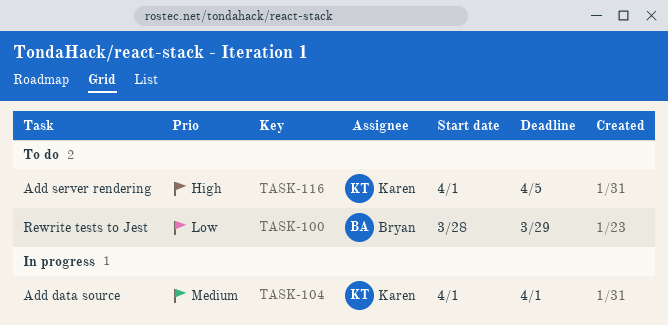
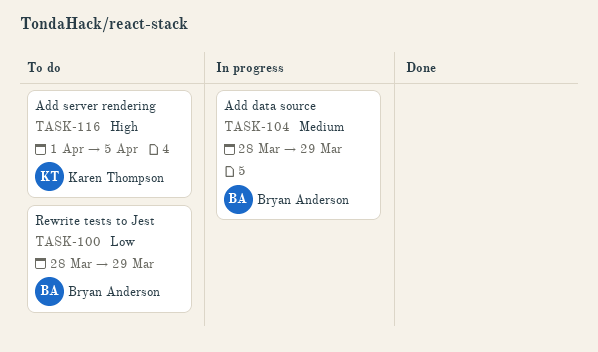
TASK-104, owner: Karen Thompson -> Bryan Anderson
TASK-104, start: Apr 1 -> Mar 28
TASK-104, due: Apr 1 -> Mar 29

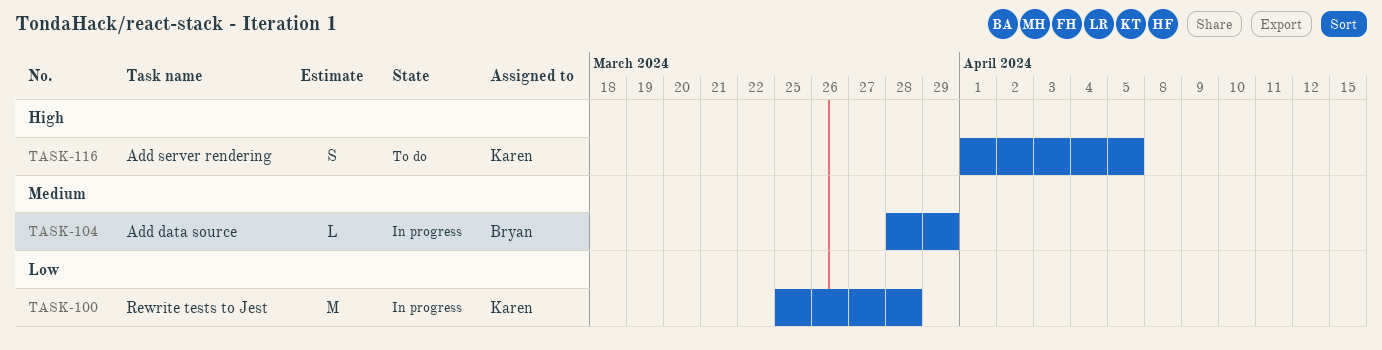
TASK-100, status: To do -> In progress
TASK-100, owner: Bryan Anderson -> Karen Thompson
TASK-100, start: Mar 28 -> Mar 25
TASK-100, due: Mar 29 -> Mar 28

